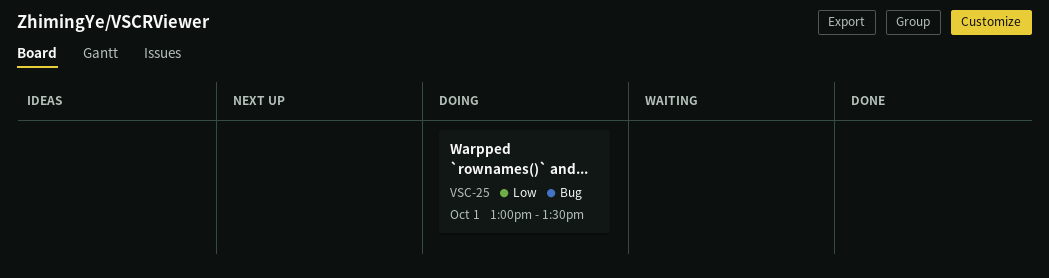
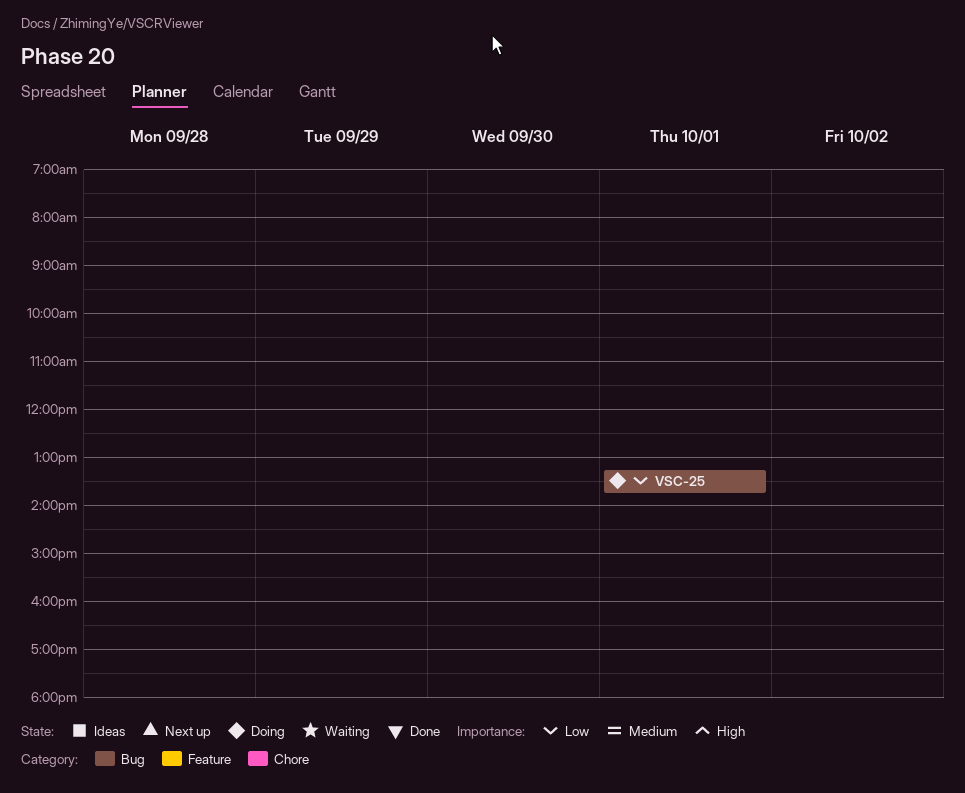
VSC-25, begins: 13:00 -> 13:15
VSC-25, ends: 13:30 -> 13:45

